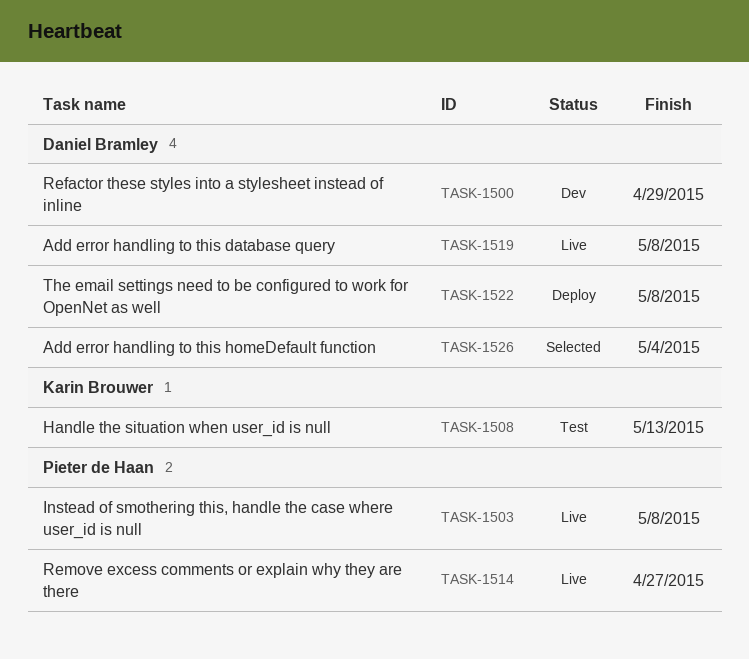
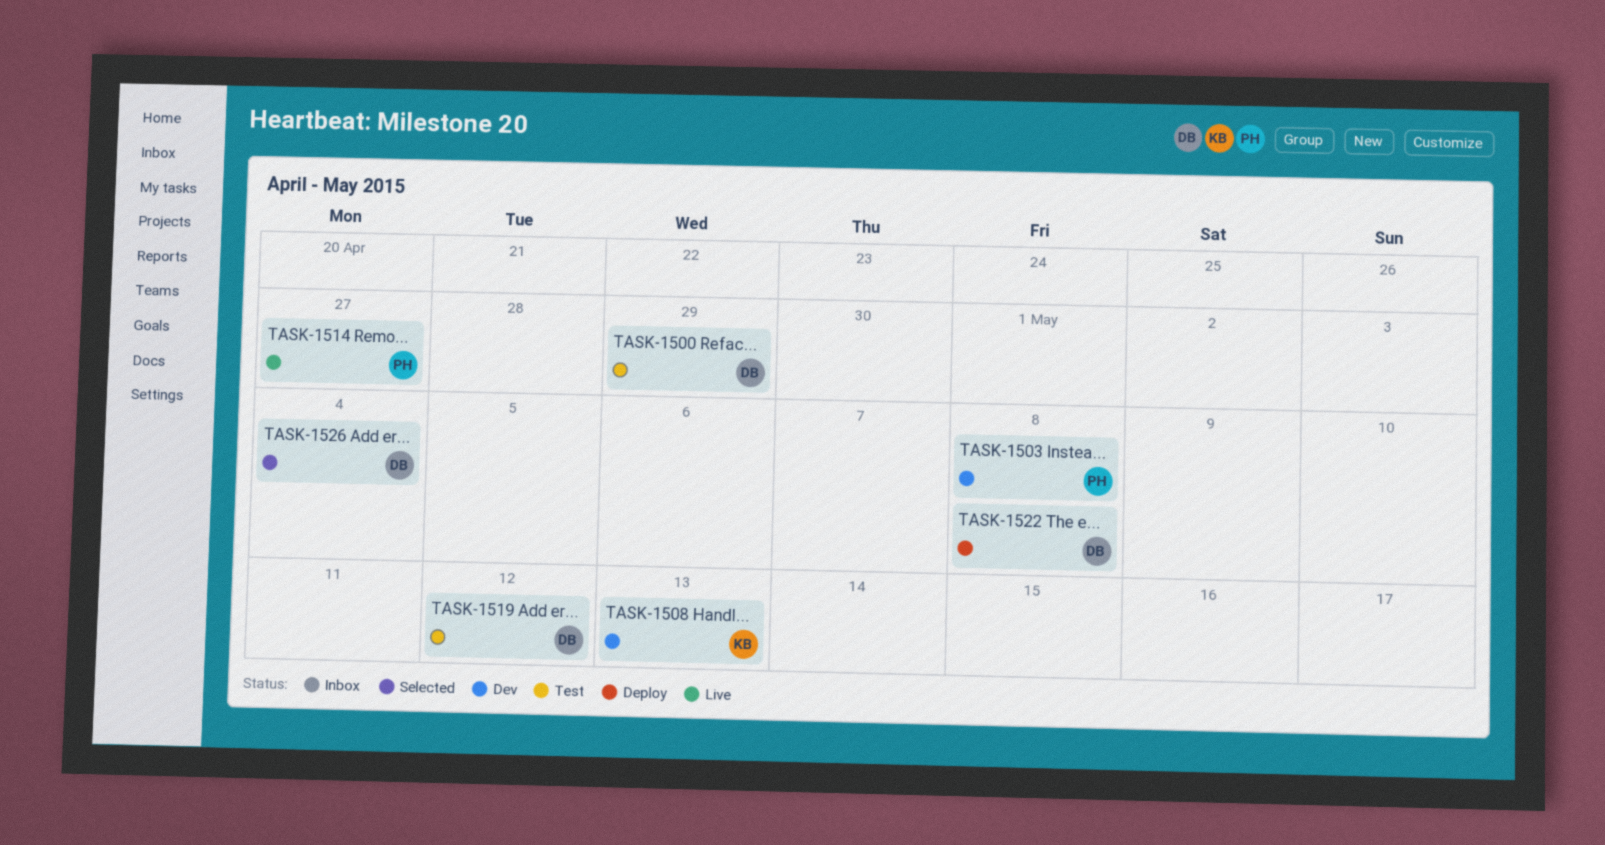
TASK-1500, status: Dev -> Test
TASK-1503, status: Live -> Dev
TASK-1508, status: Test -> Dev
TASK-1519, status: Live -> Test
TASK-1519, due: May 8 -> May 12

